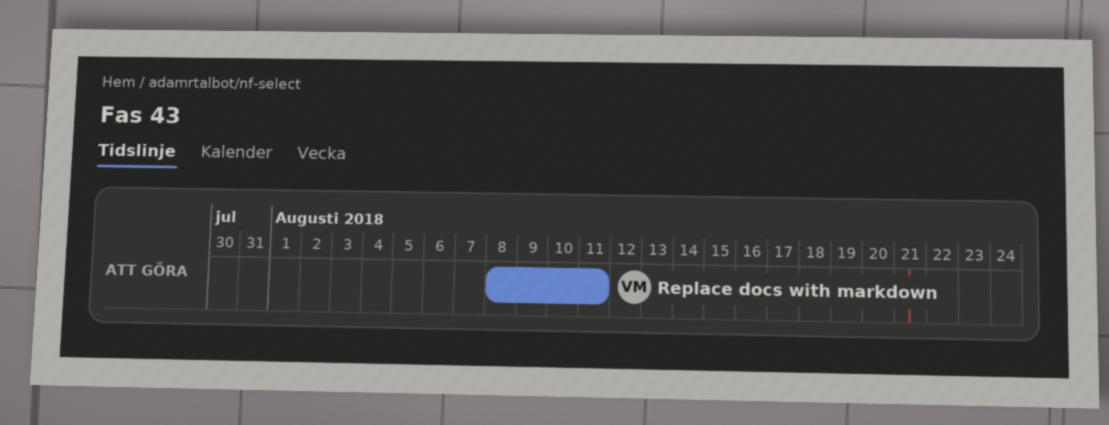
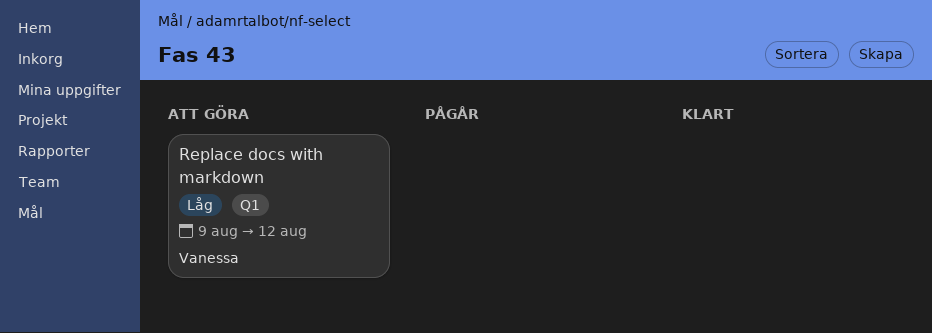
Replace docs with markdown, start: Aug 8 -> Aug 9
Replace docs with markdown, due: Aug 11 -> Aug 12

